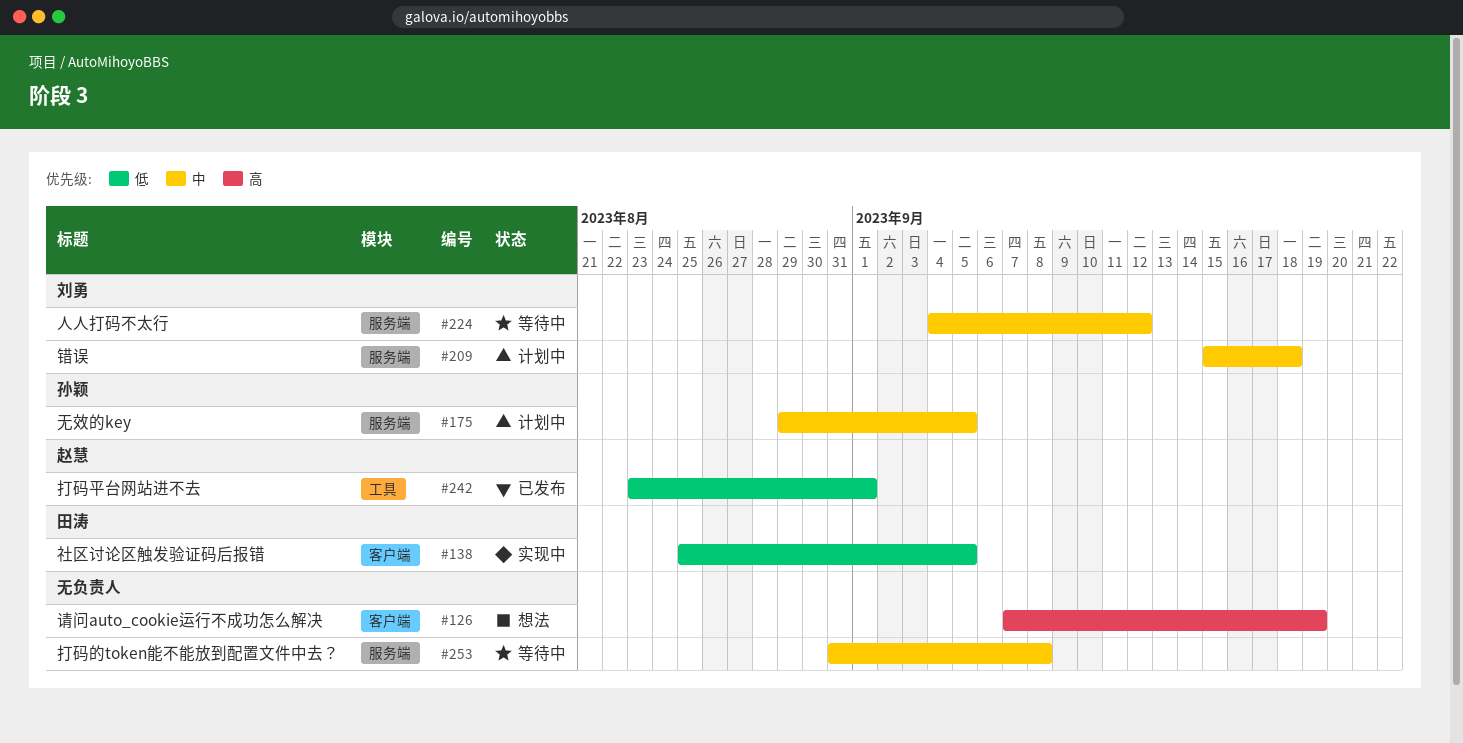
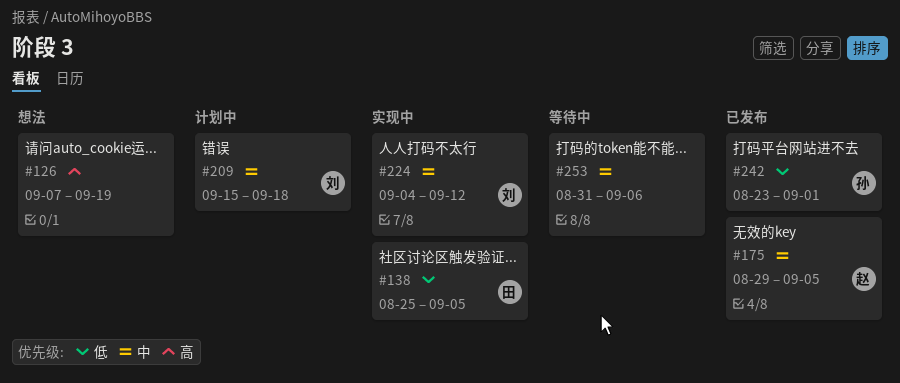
#175, status: 计划中 -> 已发布
#175, owner: 孙颖 -> 赵慧
#224, status: 等待中 -> 实现中
#242, owner: 赵慧 -> 孙颖
#253, due: Sep 8 -> Sep 6

